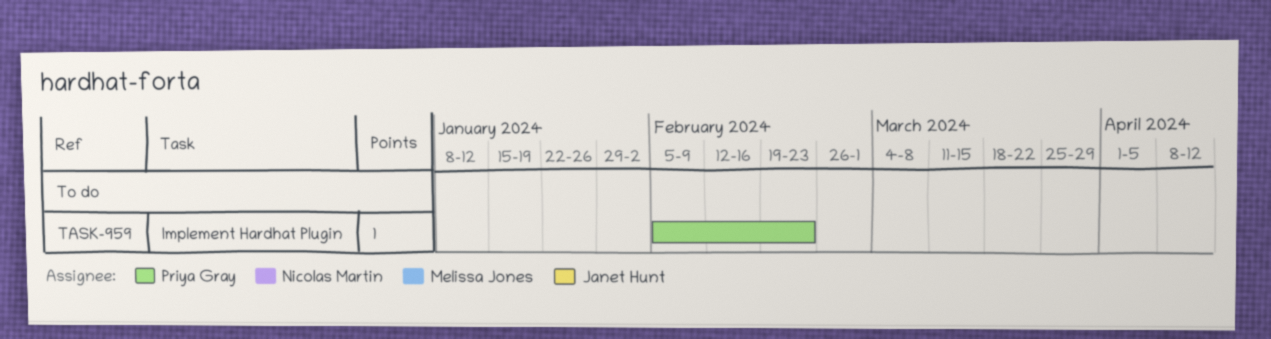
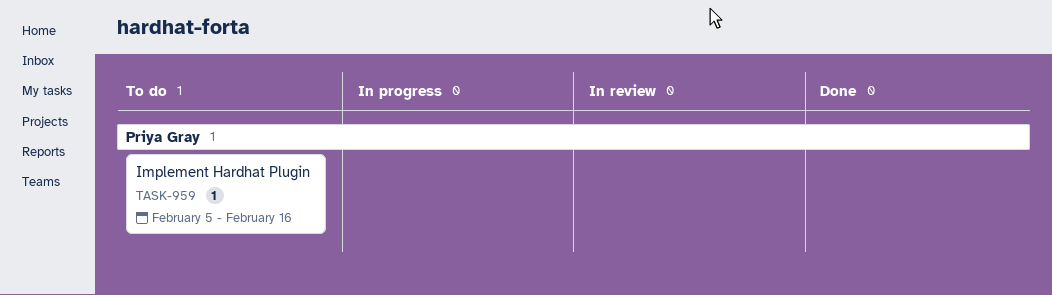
TASK-959, due: Feb 23 -> Feb 16

